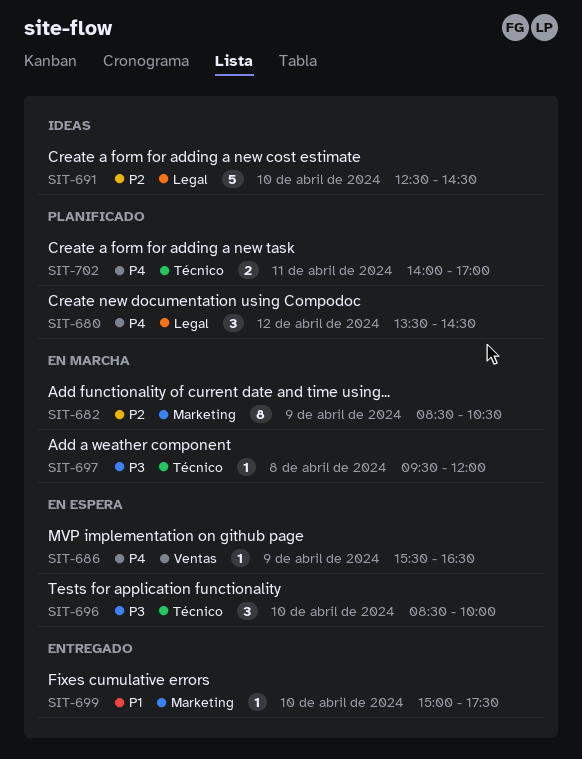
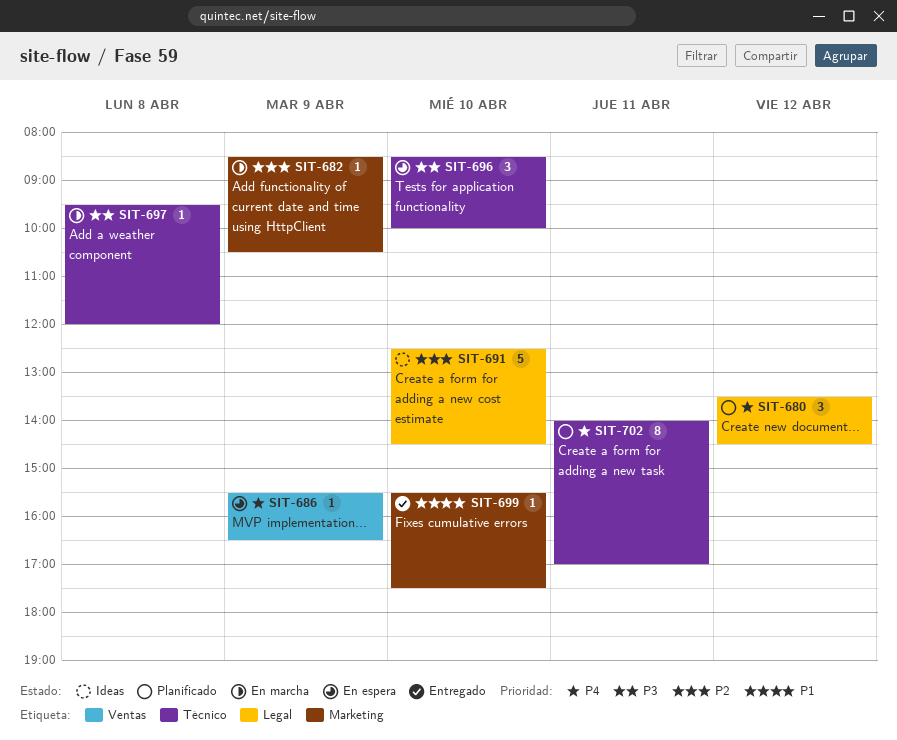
SIT-682, estimate: 8 -> 1
SIT-699, begins: 15:00 -> 15:30
SIT-702, estimate: 2 -> 8

